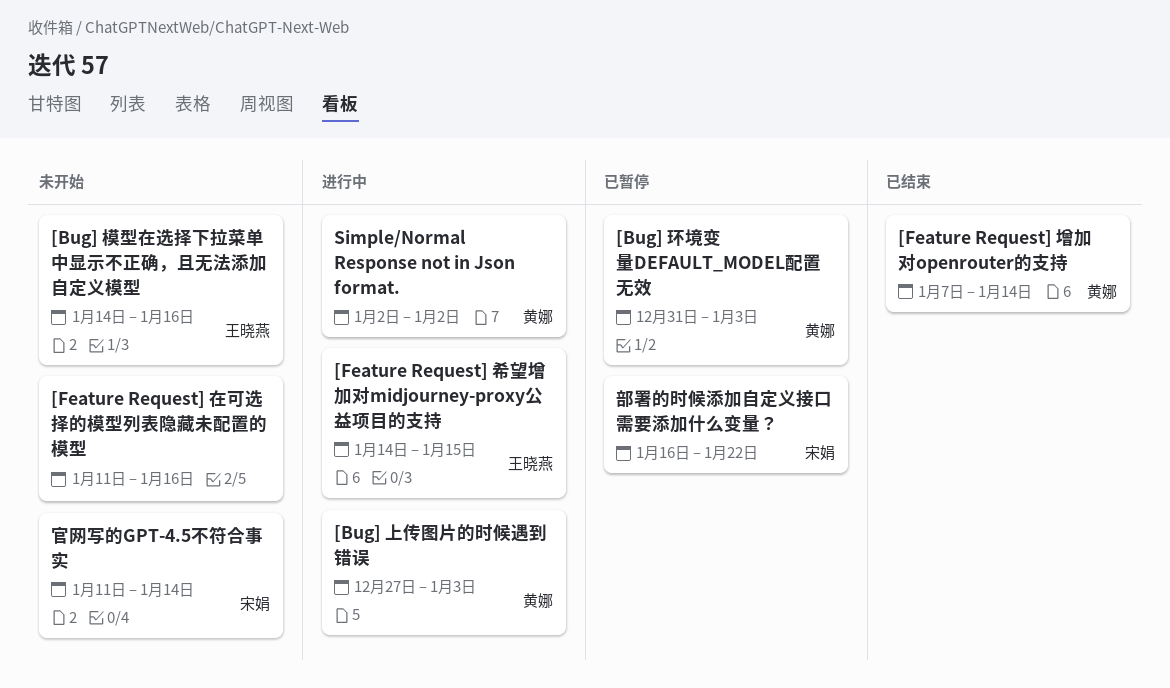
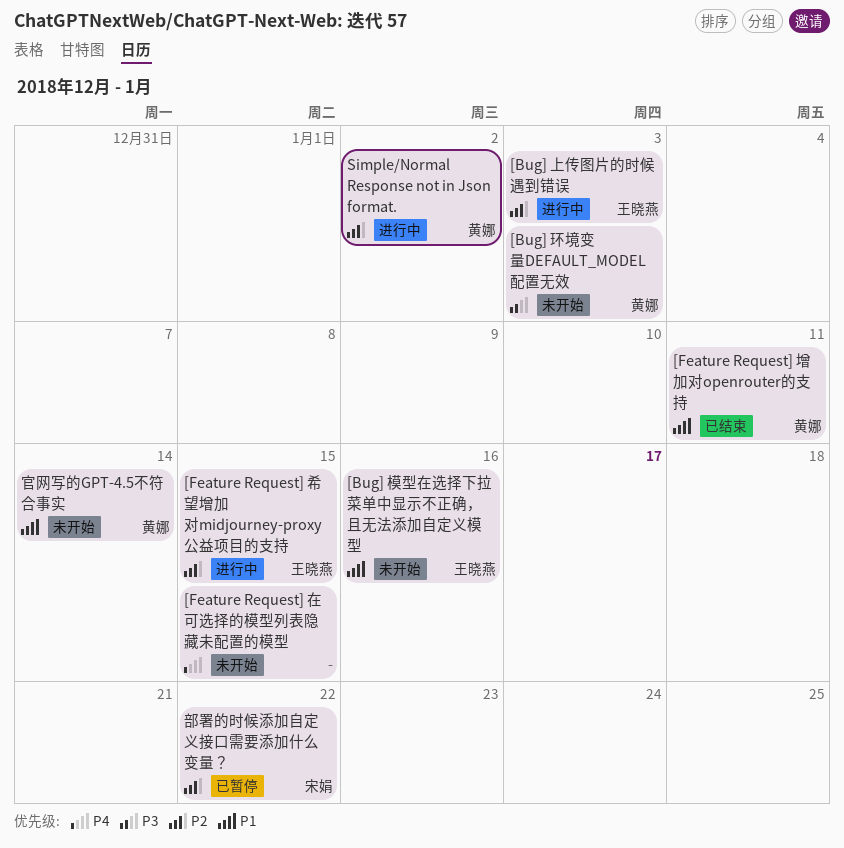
[Bug] 上传图片的时候遇到错误, owner: 黄娜 -> 王晓燕
[Bug] 环境变量DEFAULT_MODEL配置无效, status: 已暂停 -> 未开始
[Feature Request] 在可选择的模型列表隐藏未配置的模型, due: Jan 16 -> Jan 15
[Feature Request] 增加对openrouter的支持, due: Jan 14 -> Jan 11
官网写的GPT-4.5不符合事实, owner: 宋娟 -> 黄娜

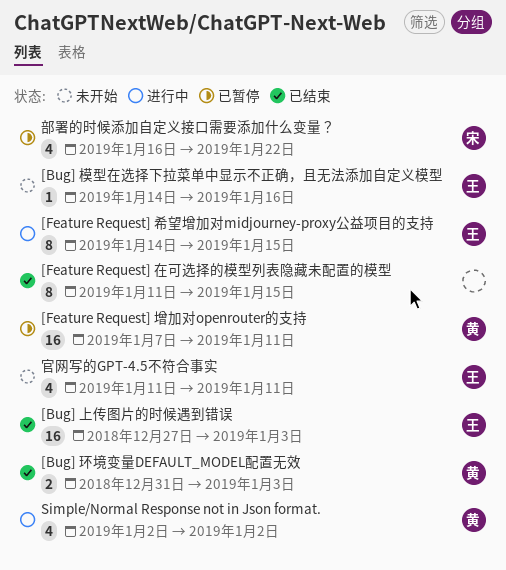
[Bug] 上传图片的时候遇到错误, status: 进行中 -> 已结束
[Bug] 环境变量DEFAULT_MODEL配置无效, status: 未开始 -> 已结束
[Feature Request] 在可选择的模型列表隐藏未配置的模型, status: 未开始 -> 已结束
[Feature Request] 增加对openrouter的支持, status: 已结束 -> 已暂停
官网写的GPT-4.5不符合事实, owner: 黄娜 -> 王晓燕
官网写的GPT-4.5不符合事实, due: Jan 14 -> Jan 11

